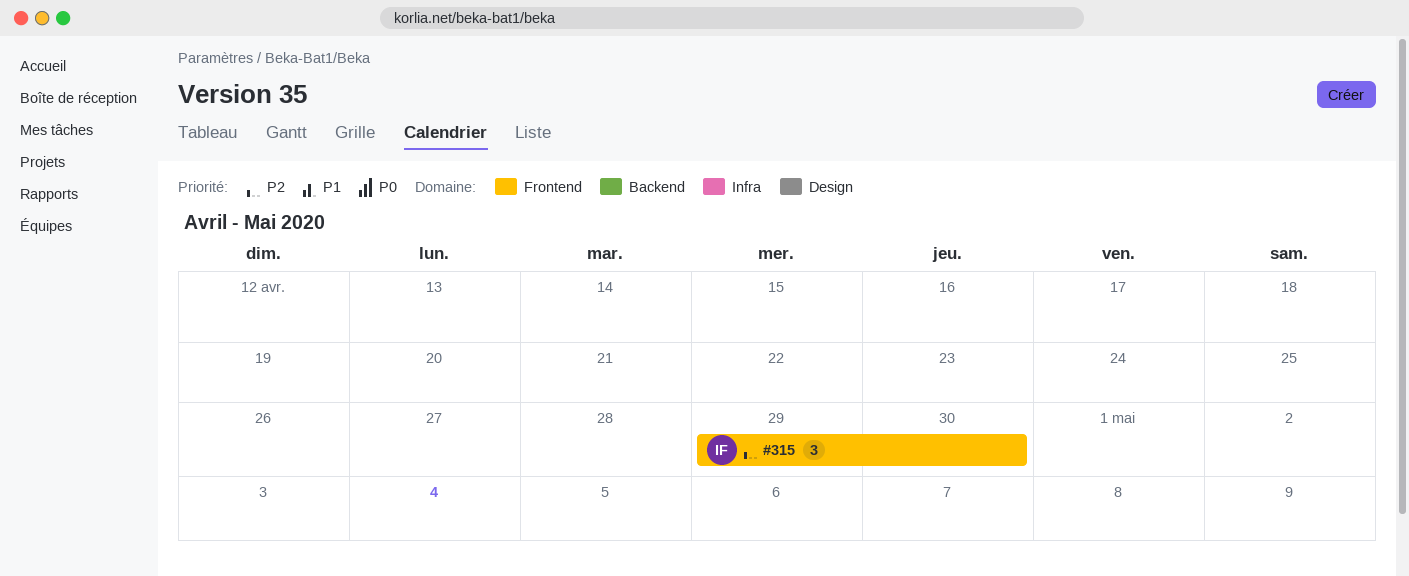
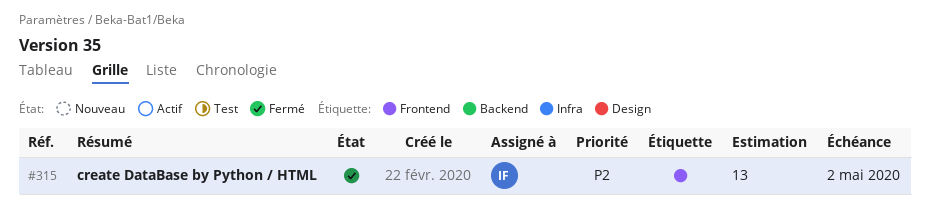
#315, estimate: 3 -> 13
#315, due: Apr 30 -> May 2

